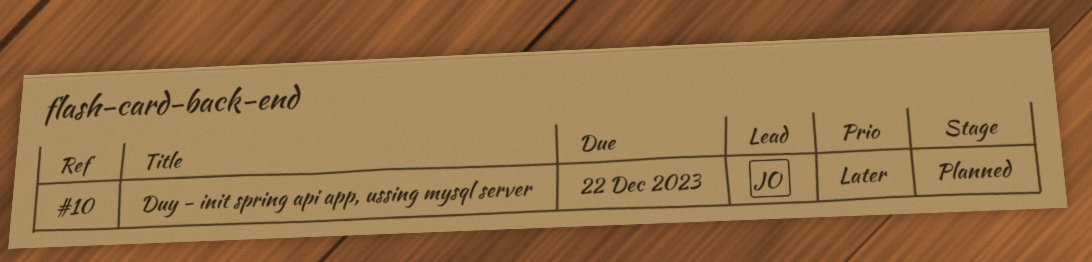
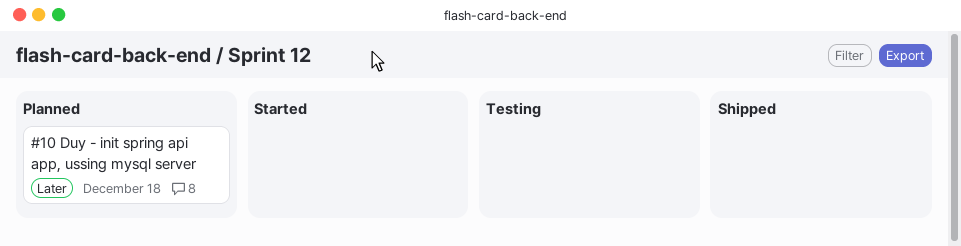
#10, due: Dec 22 -> Dec 18

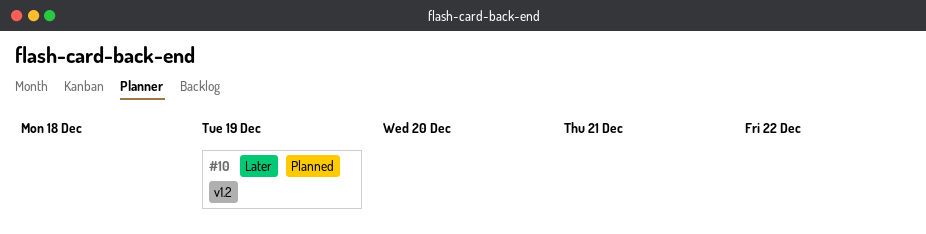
#10, due: Dec 18 -> Dec 19

